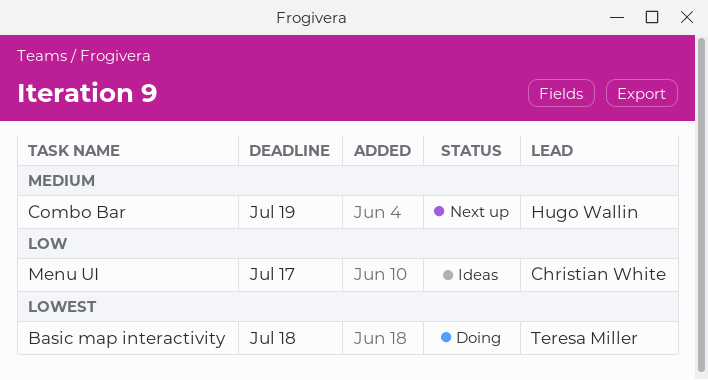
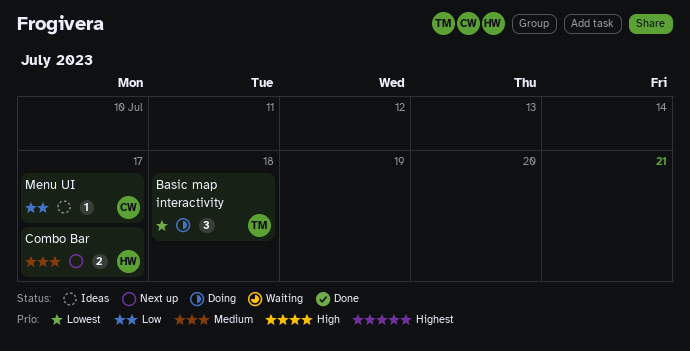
Combo Bar, due: Jul 19 -> Jul 17

